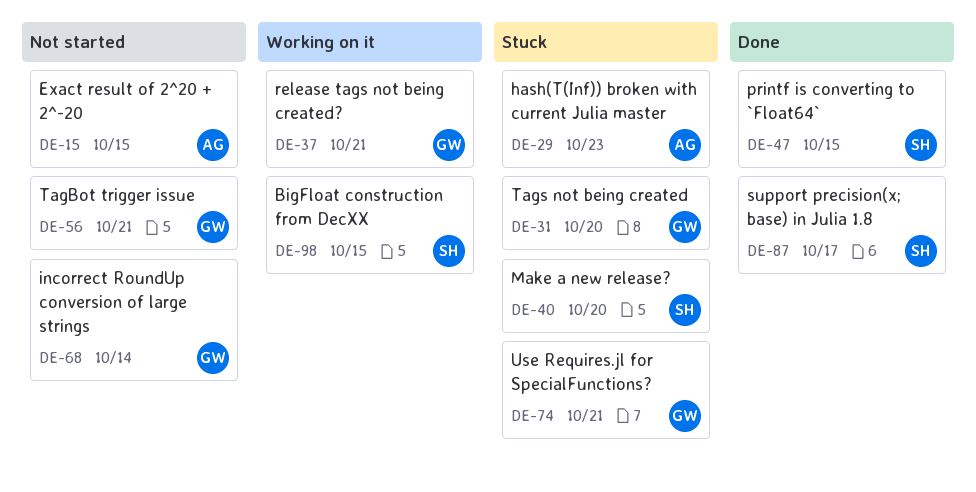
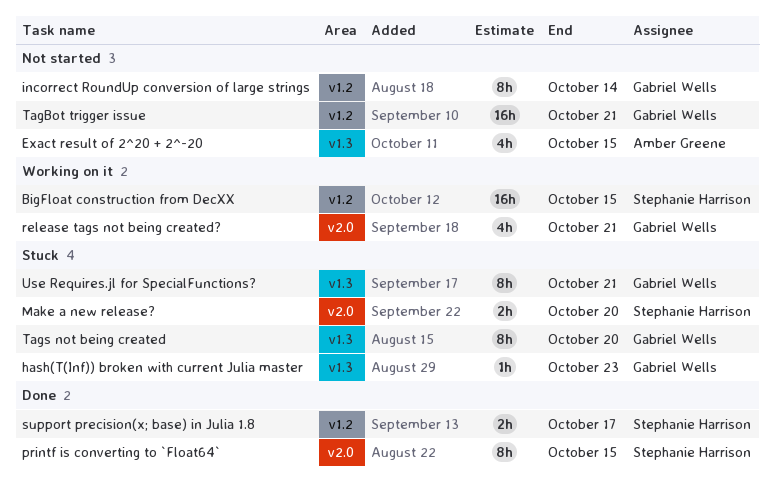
hash(T(Inf)) broken with current Julia master, owner: Amber Greene -> Gabriel Wells

